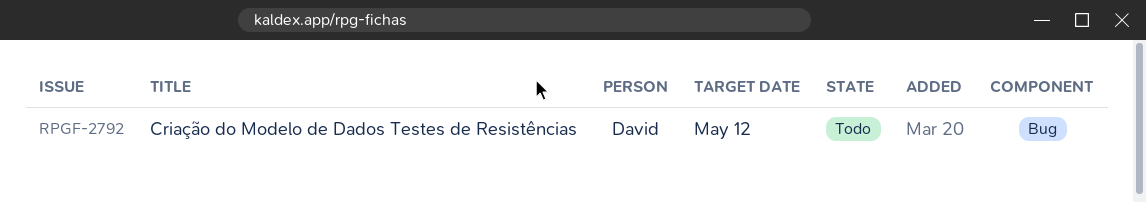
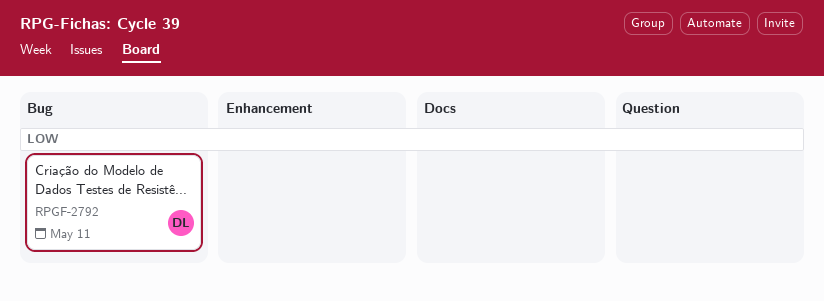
RPGF-2792, due: May 12 -> May 11

